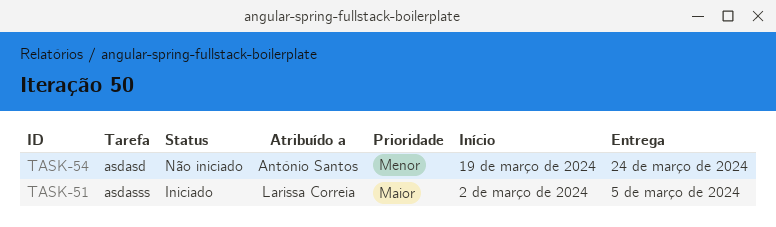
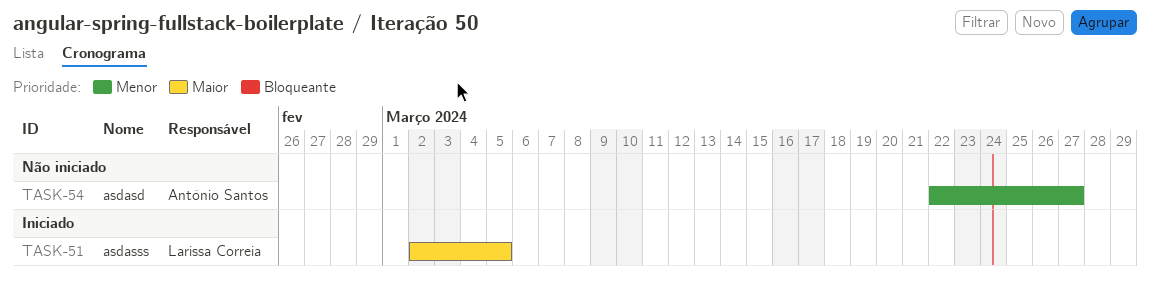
TASK-54, start: Mar 19 -> Mar 22
TASK-54, due: Mar 24 -> Mar 27

